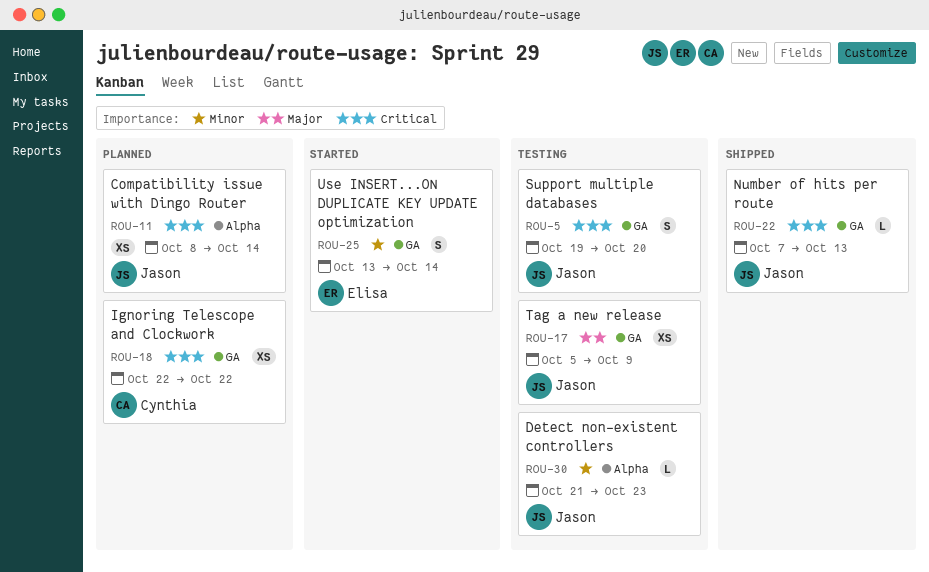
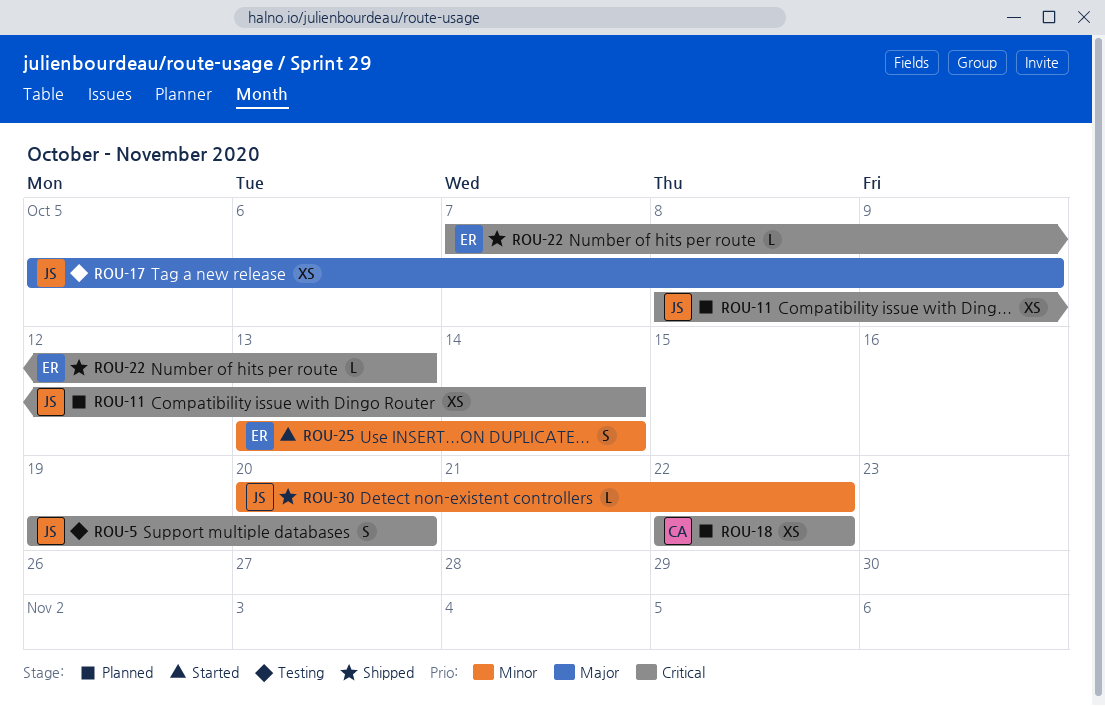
ROU-22, owner: Jason -> Elisa
ROU-30, status: Testing -> Shipped
ROU-30, start: Oct 21 -> Oct 20
ROU-30, due: Oct 23 -> Oct 22

